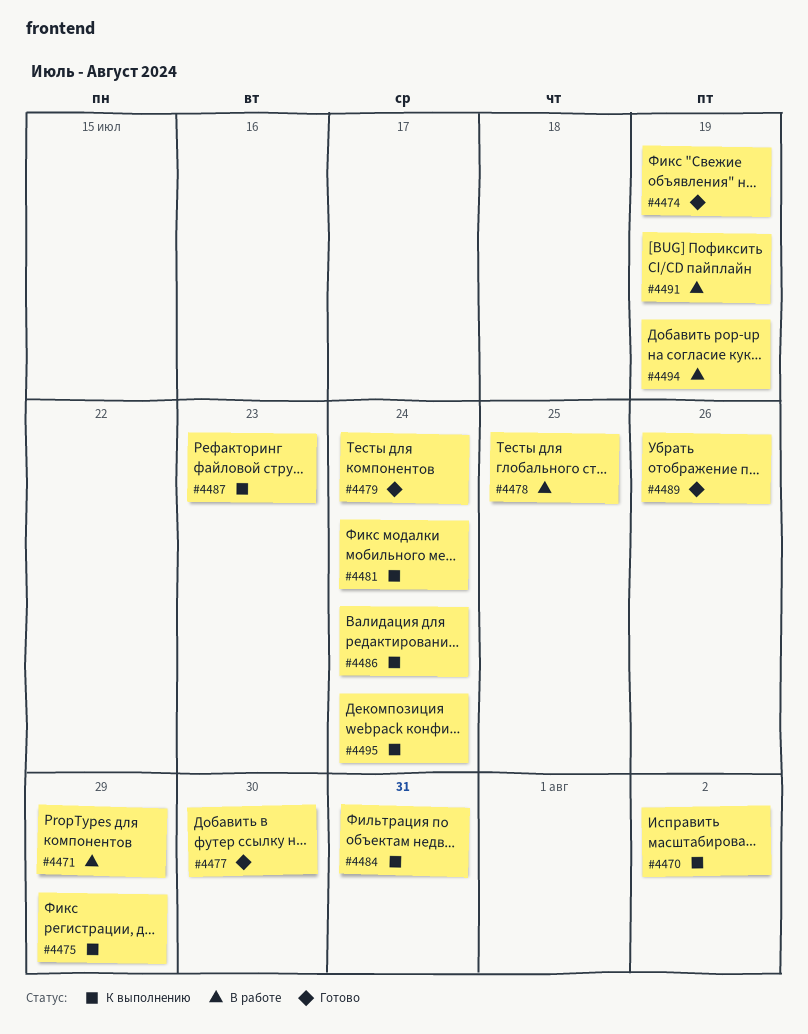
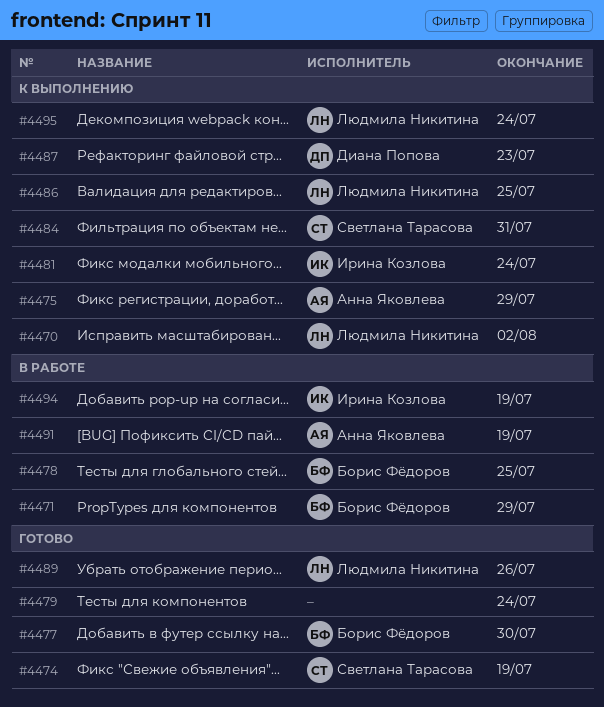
#4486, due: Jul 24 -> Jul 25

